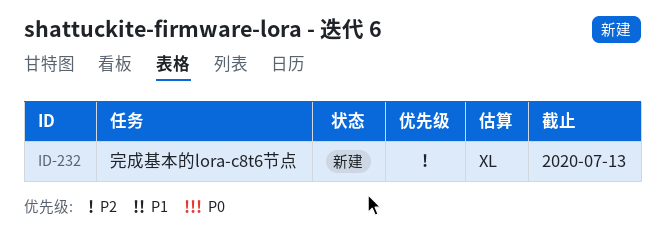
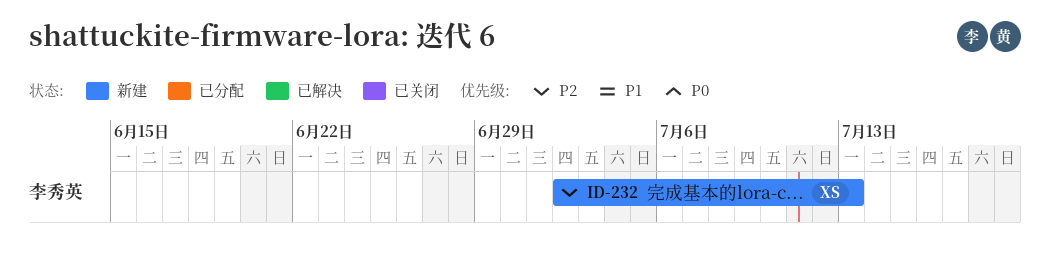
ID-232, estimate: XL -> XS

